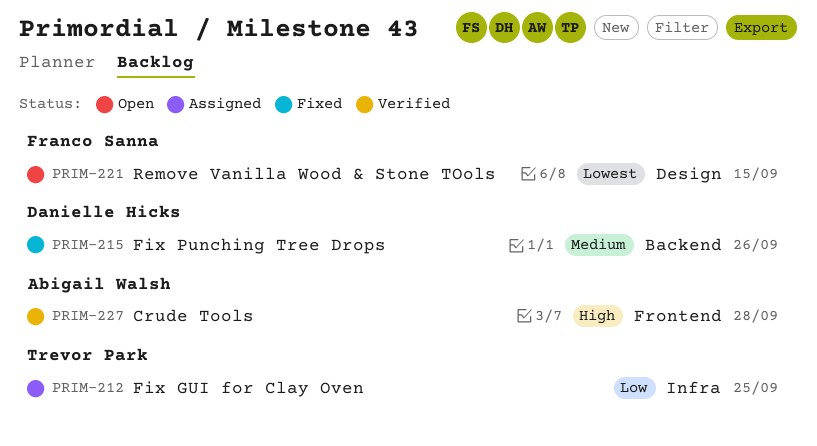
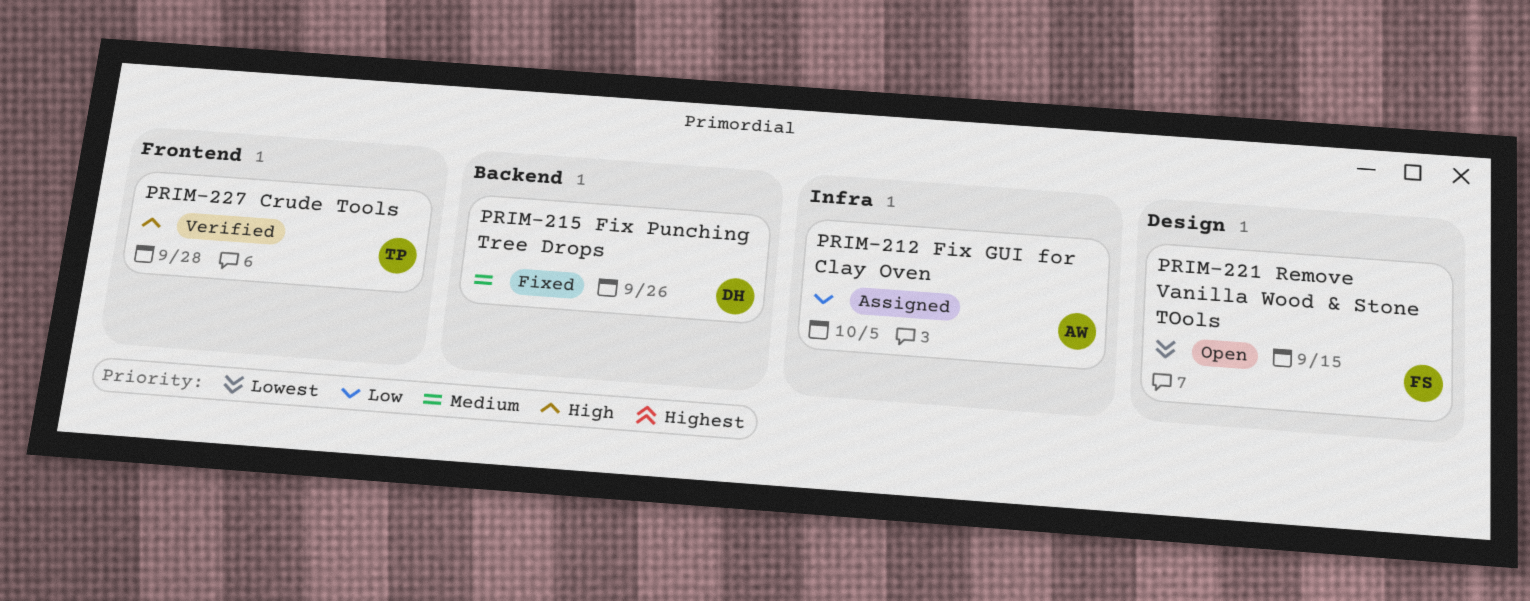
PRIM-212, owner: Trevor Park -> Abigail Walsh
PRIM-212, due: Sep 25 -> Oct 5
PRIM-227, owner: Abigail Walsh -> Trevor Park

